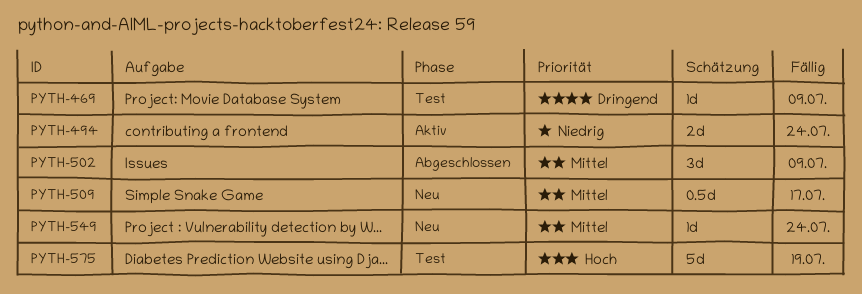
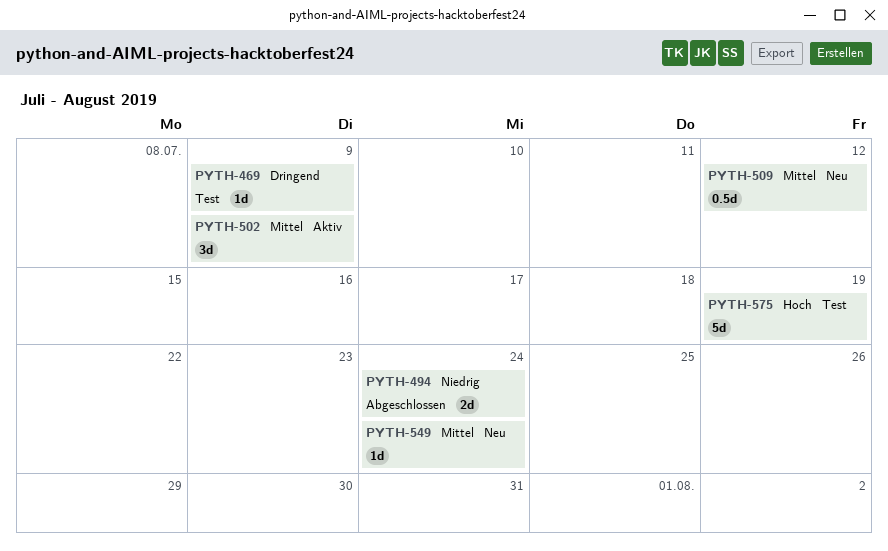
PYTH-494, status: Aktiv -> Abgeschlossen
PYTH-502, status: Abgeschlossen -> Aktiv
PYTH-509, due: Jul 17 -> Jul 12

